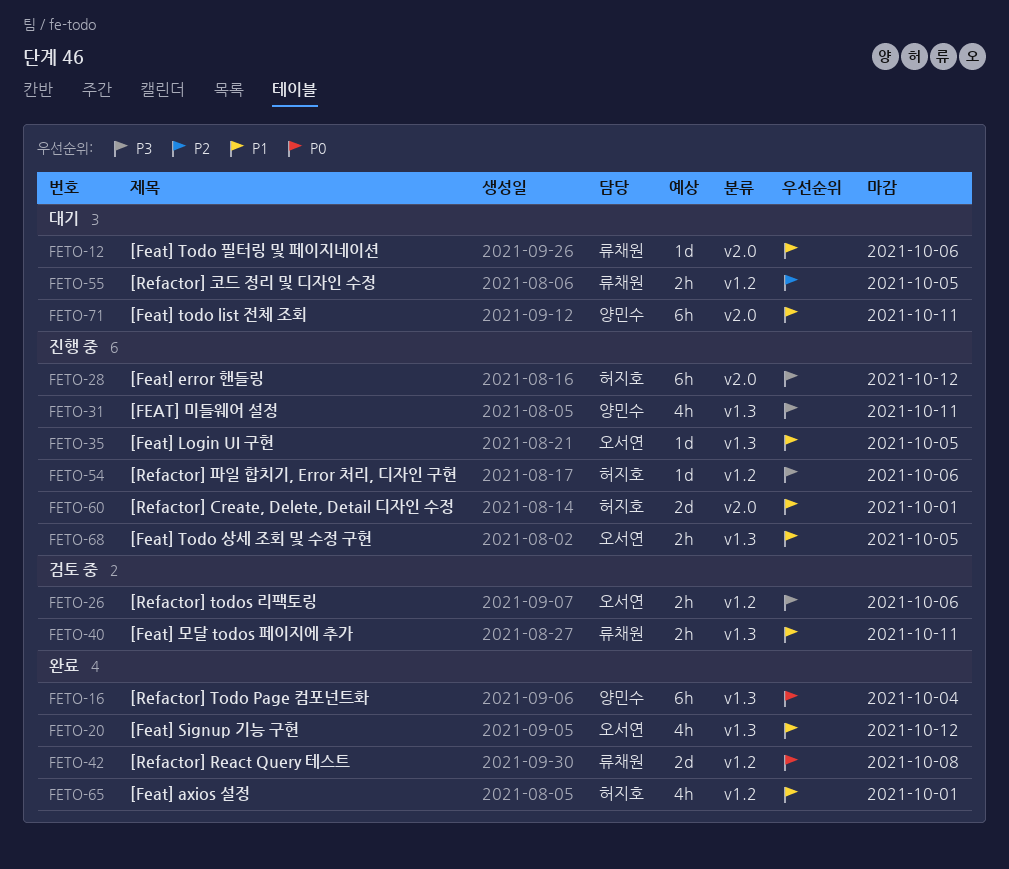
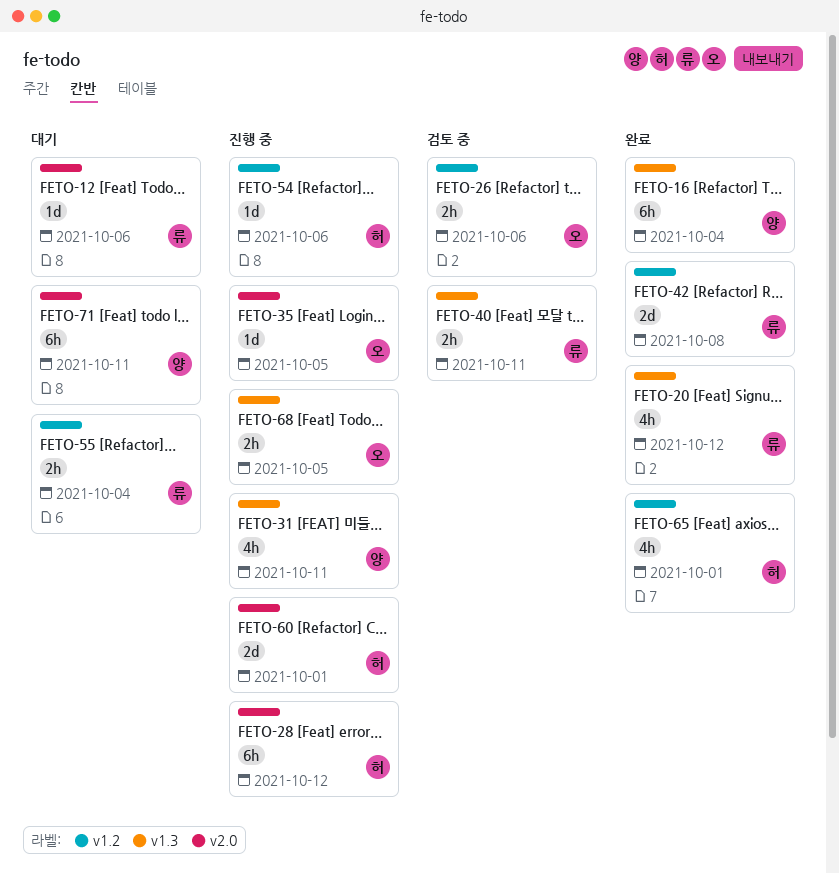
FETO-20, owner: 오서연 -> 류채원
FETO-35, label: v1.3 -> v2.0
FETO-55, due: Oct 5 -> Oct 4

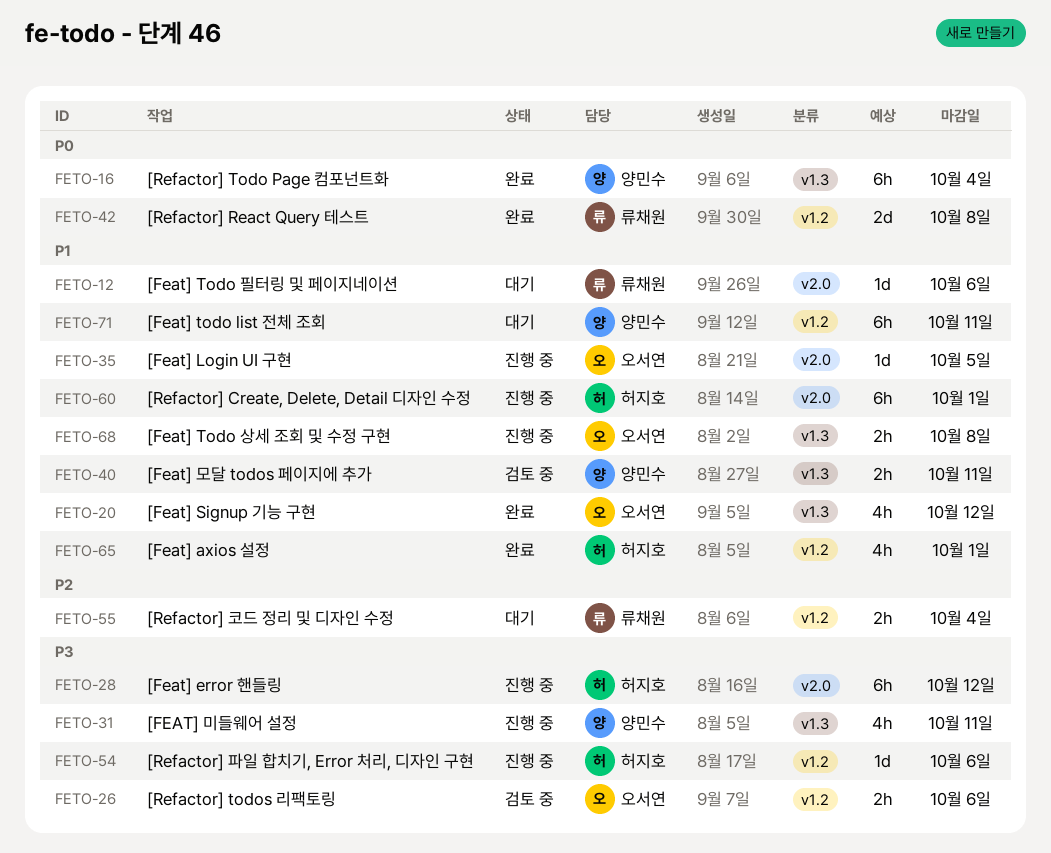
FETO-20, owner: 류채원 -> 오서연
FETO-40, owner: 류채원 -> 양민수
FETO-60, estimate: 2d -> 6h
FETO-68, due: Oct 5 -> Oct 8
FETO-71, label: v2.0 -> v1.2

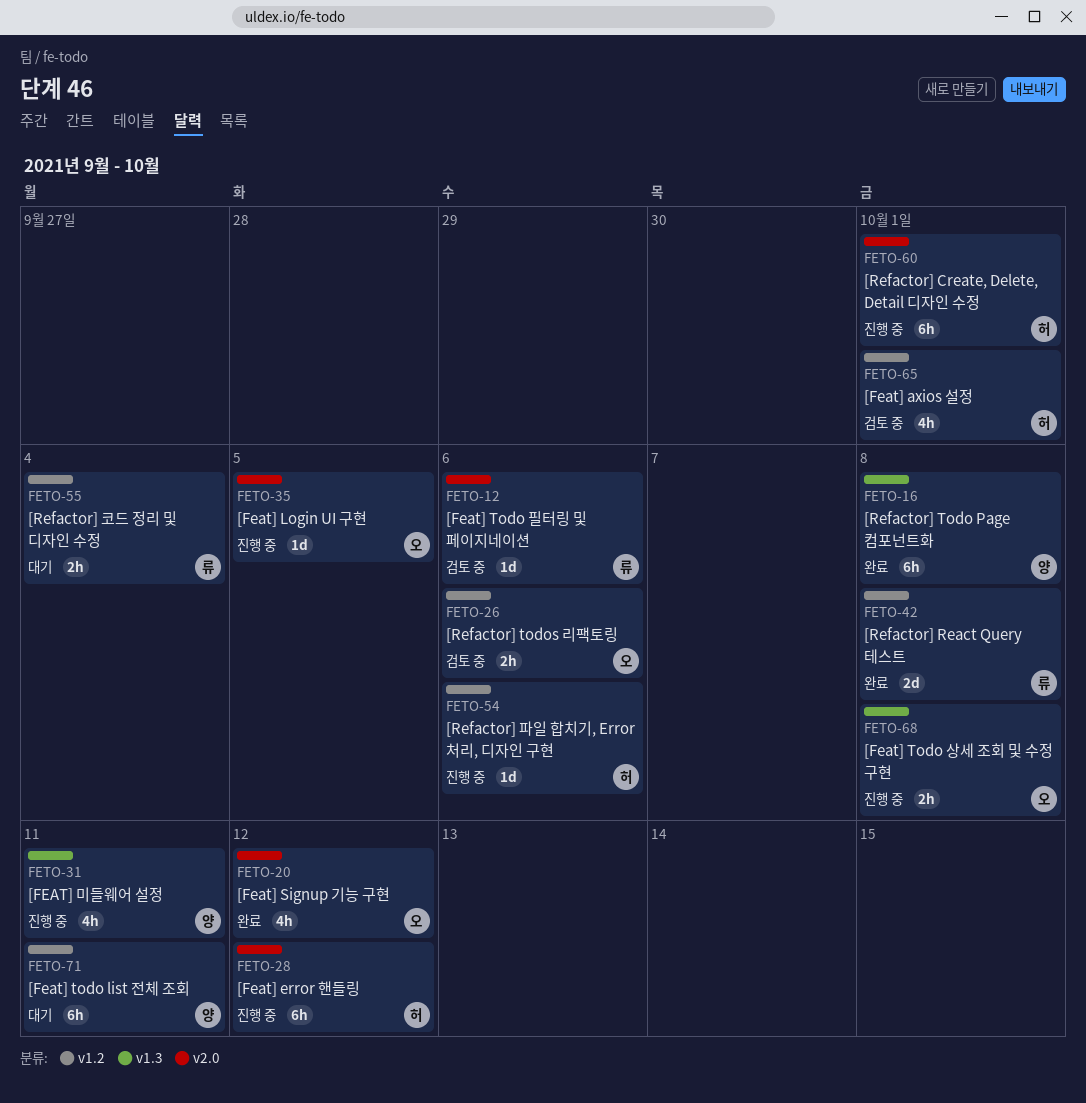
FETO-12, status: 대기 -> 검토 중
FETO-16, due: Oct 4 -> Oct 8
FETO-20, label: v1.3 -> v2.0
FETO-40: present -> none
FETO-65, status: 완료 -> 검토 중

